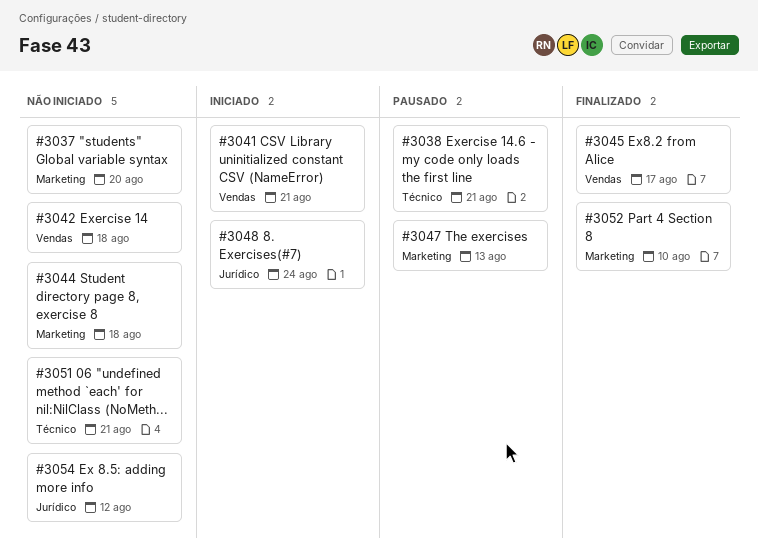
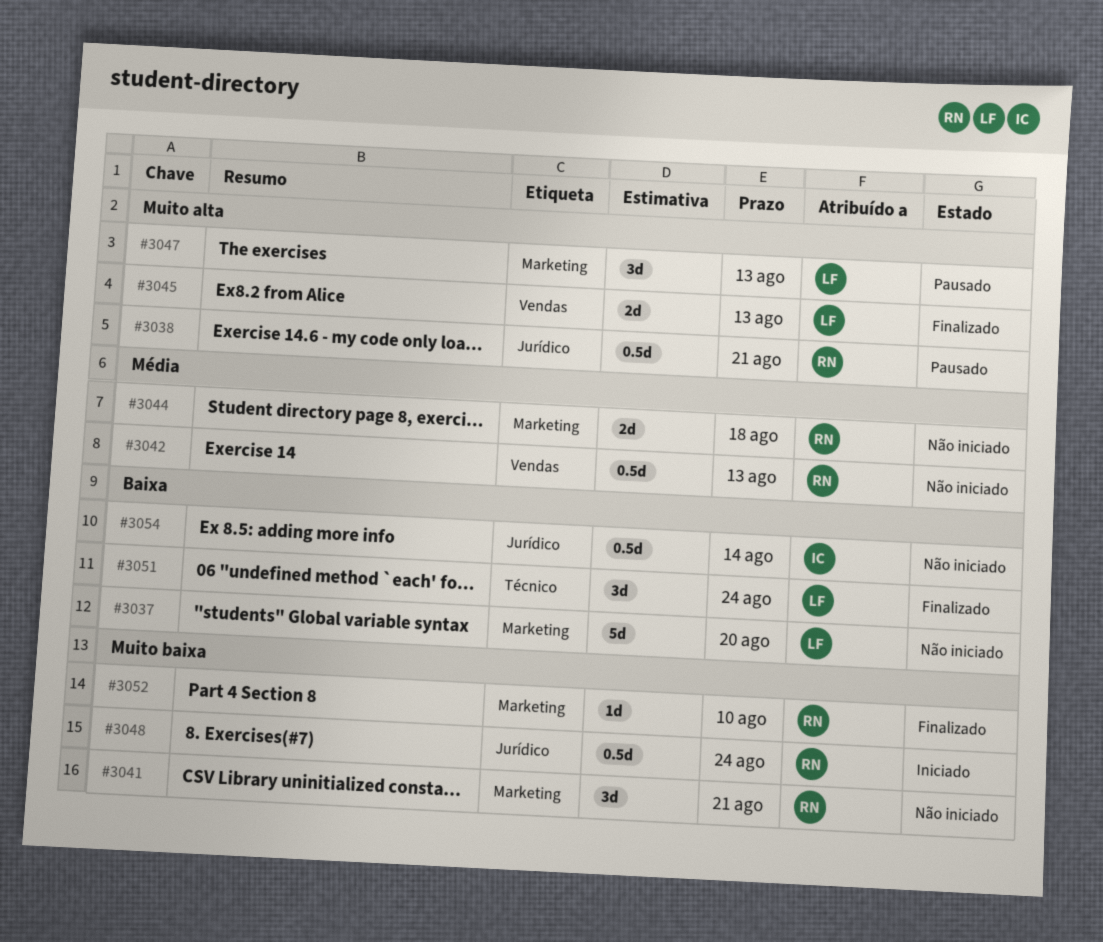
#3038, label: Técnico -> Jurídico
#3041, status: Iniciado -> Não iniciado
#3041, label: Vendas -> Marketing
#3042, due: Aug 18 -> Aug 13
#3045, due: Aug 17 -> Aug 13
#3051, status: Não iniciado -> Finalizado
#3051, due: Aug 21 -> Aug 24
#3054, due: Aug 12 -> Aug 14

